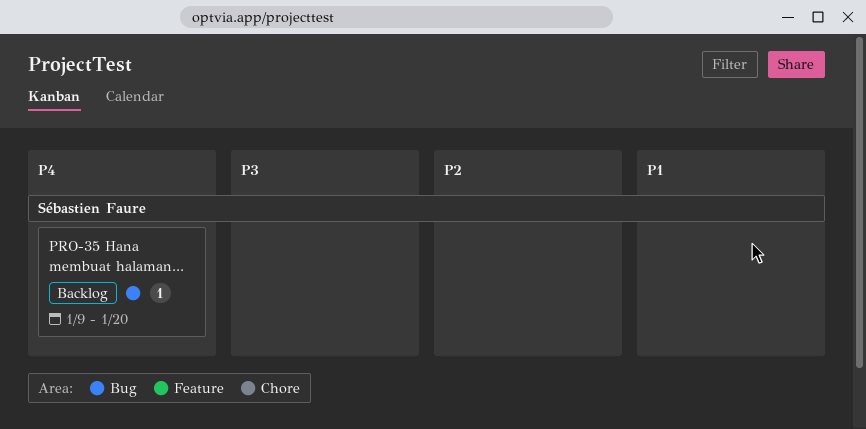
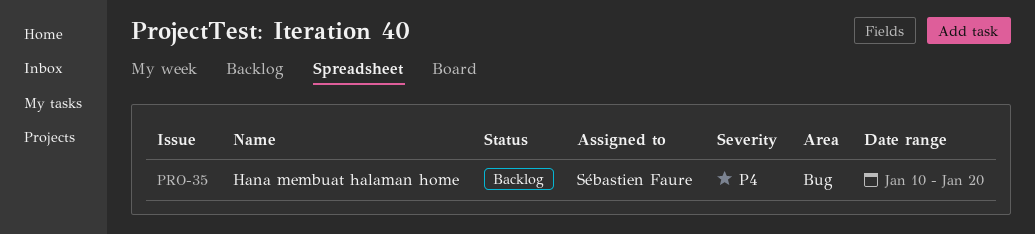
PRO-35, start: Jan 9 -> Jan 10

